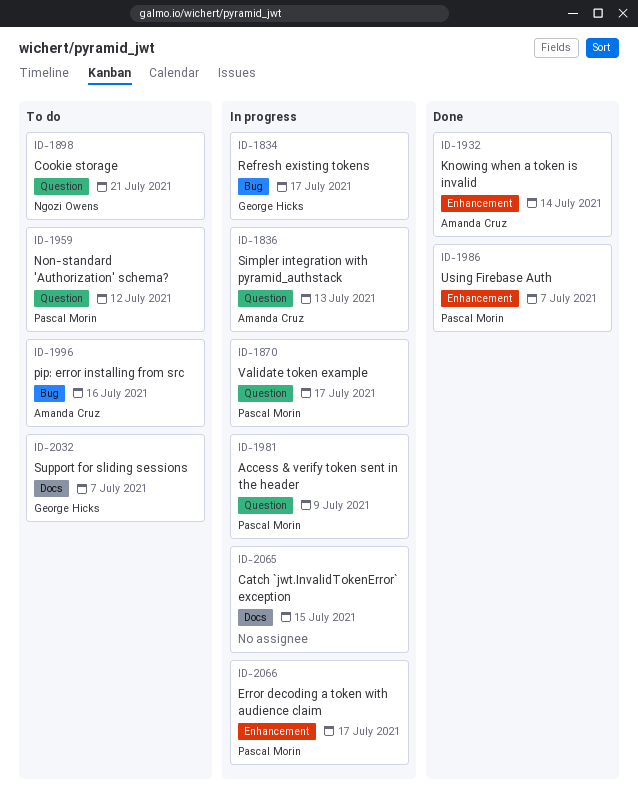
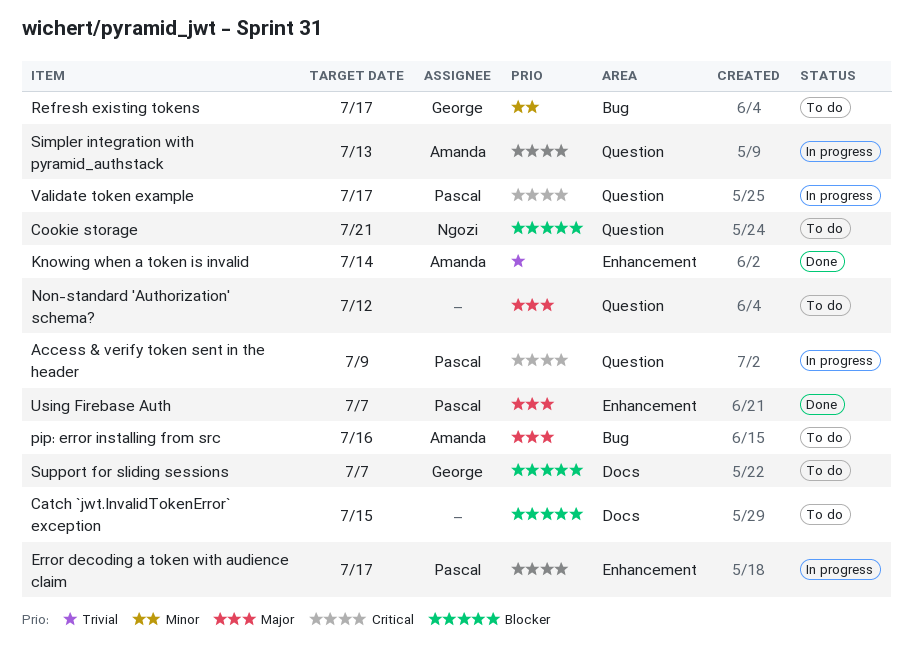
Catch `jwt.InvalidTokenError` exception, status: In progress -> To do
Non-standard 'Authorization' schema?, owner: Pascal Morin -> none
Refresh existing tokens, status: In progress -> To do

